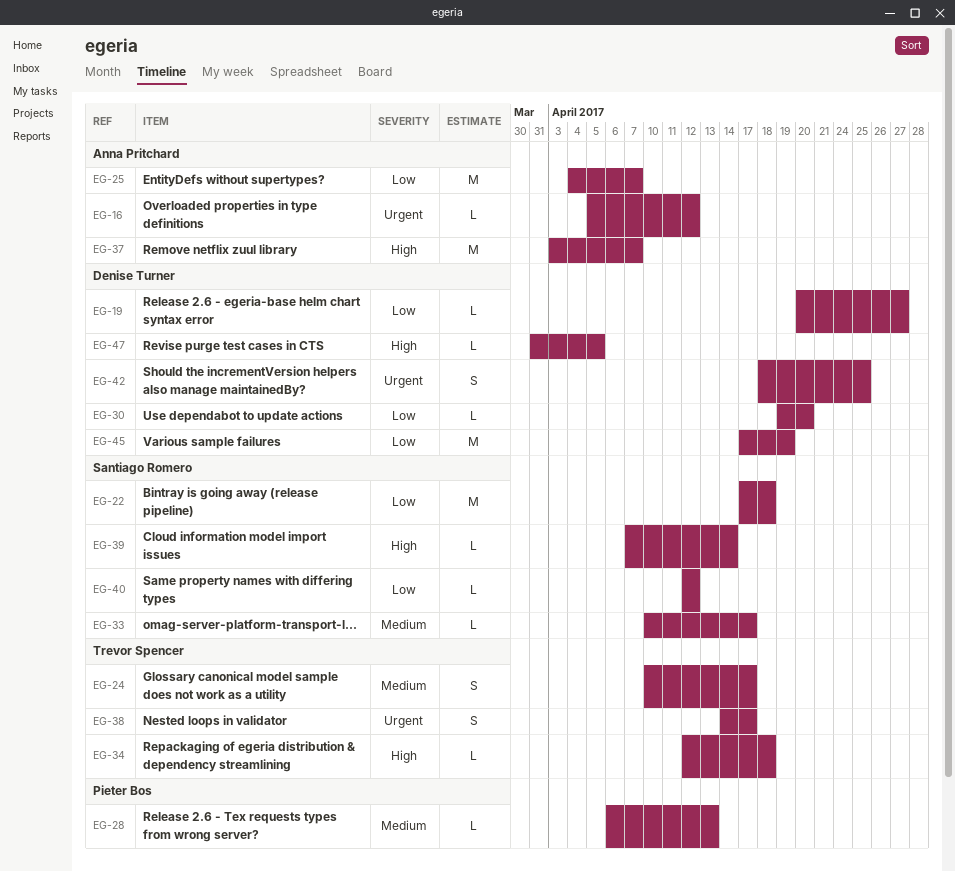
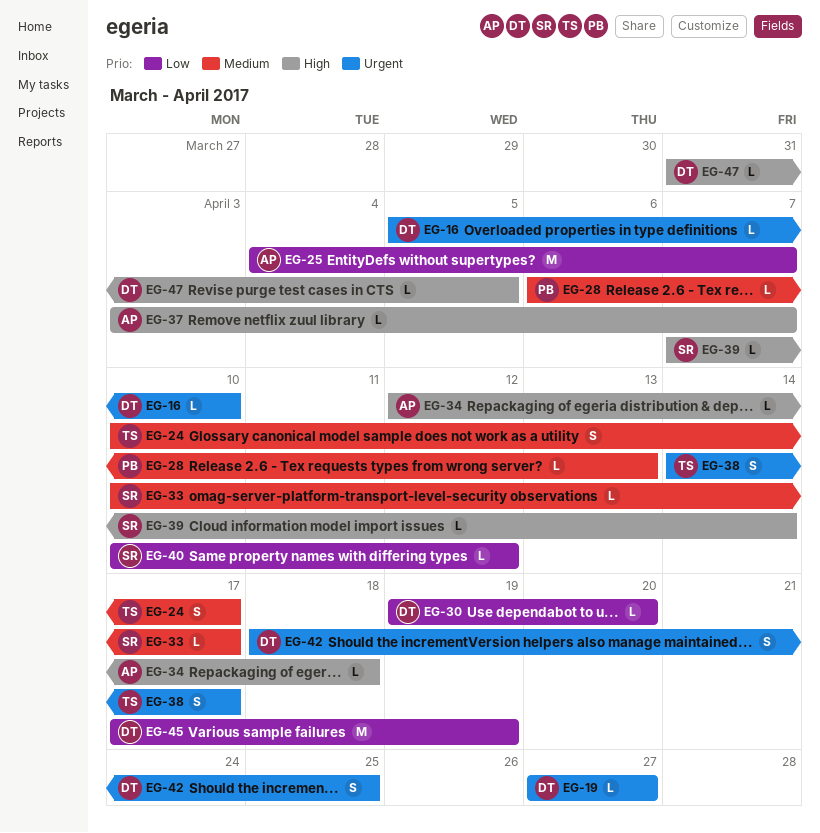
EG-16, owner: Anna Pritchard -> Denise Turner
EG-16, due: Apr 12 -> Apr 10
EG-19, priority: Low -> Urgent
EG-19, start: Apr 20 -> Apr 27
EG-22: present -> none
EG-34, owner: Trevor Spencer -> Anna Pritchard
EG-37, estimate: M -> L
EG-40, start: Apr 12 -> Apr 10

